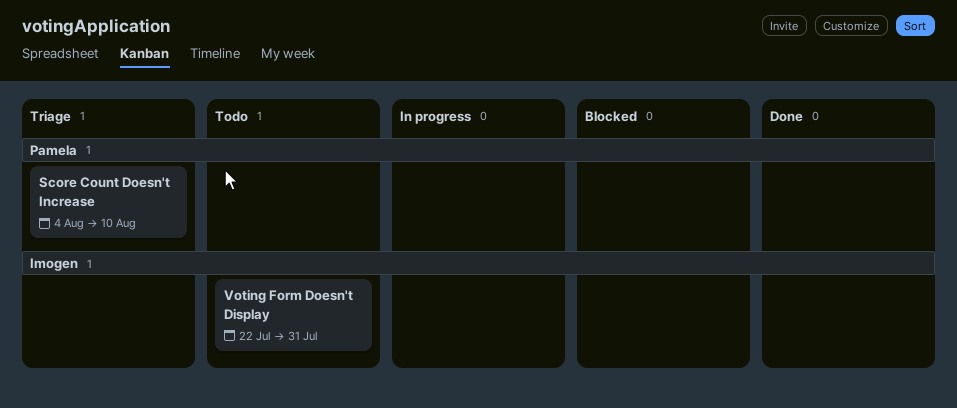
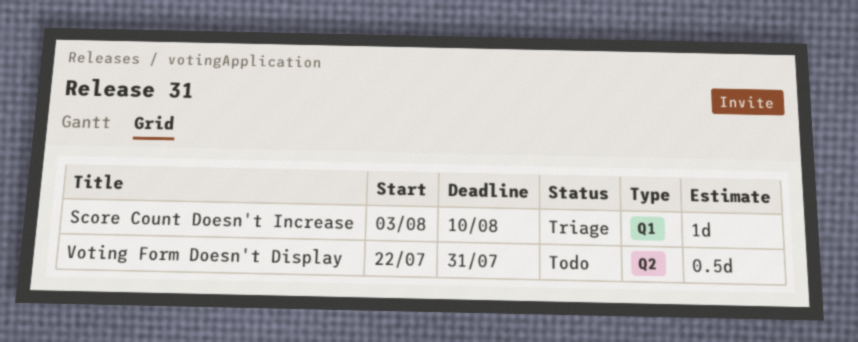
Score Count Doesn't Increase, start: Aug 4 -> Aug 3

